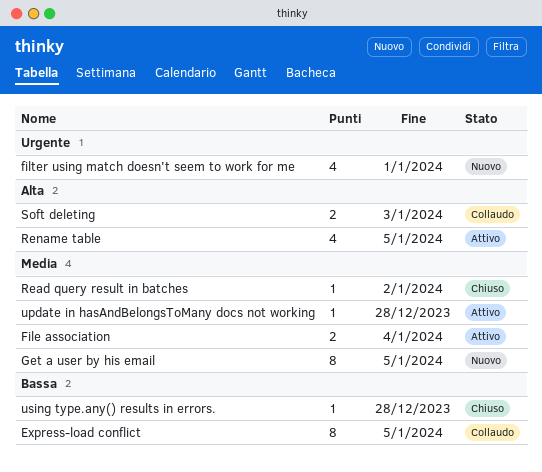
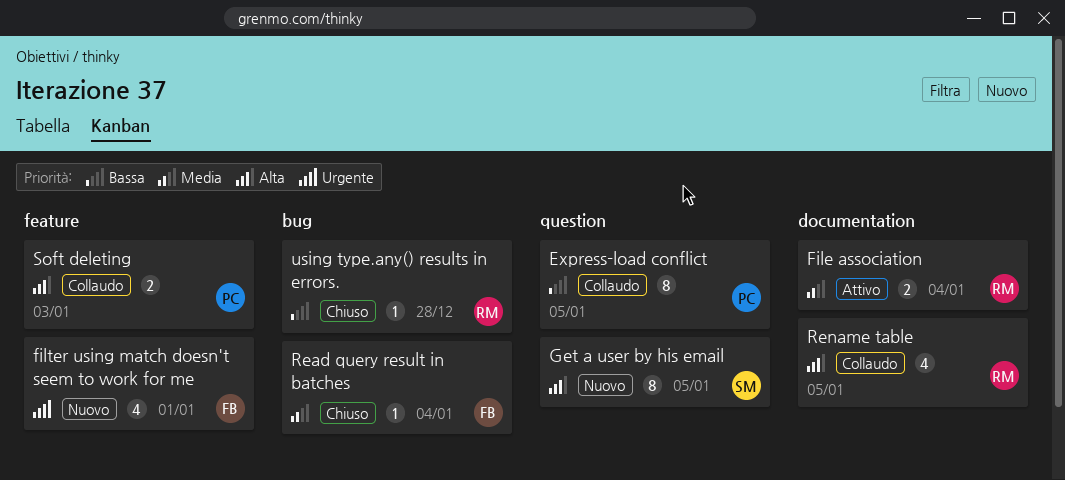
Get a user by his email, priority: Media -> Alta
Read query result in batches, due: Jan 2 -> Jan 4
Rename table, status: Attivo -> Collaudo
update in hasAndBelongsToMany docs not working: present -> none

